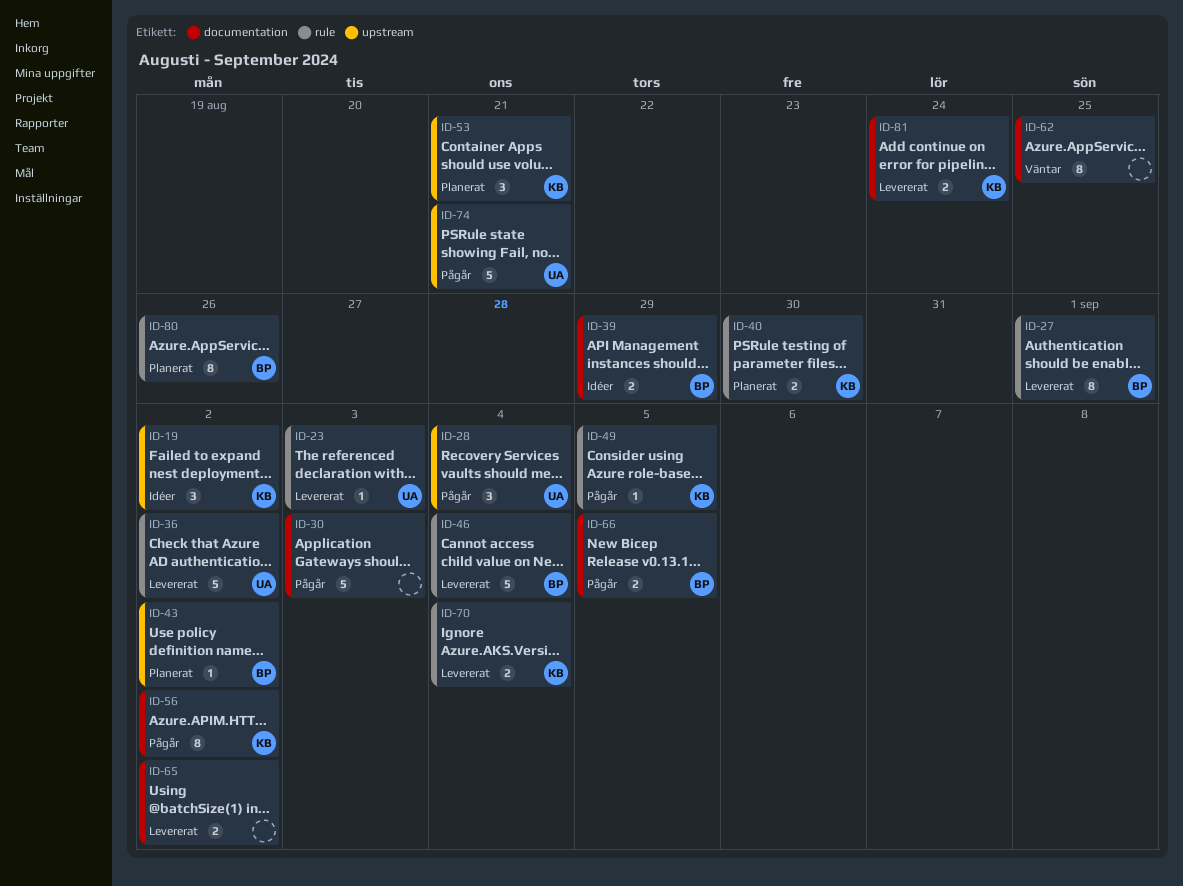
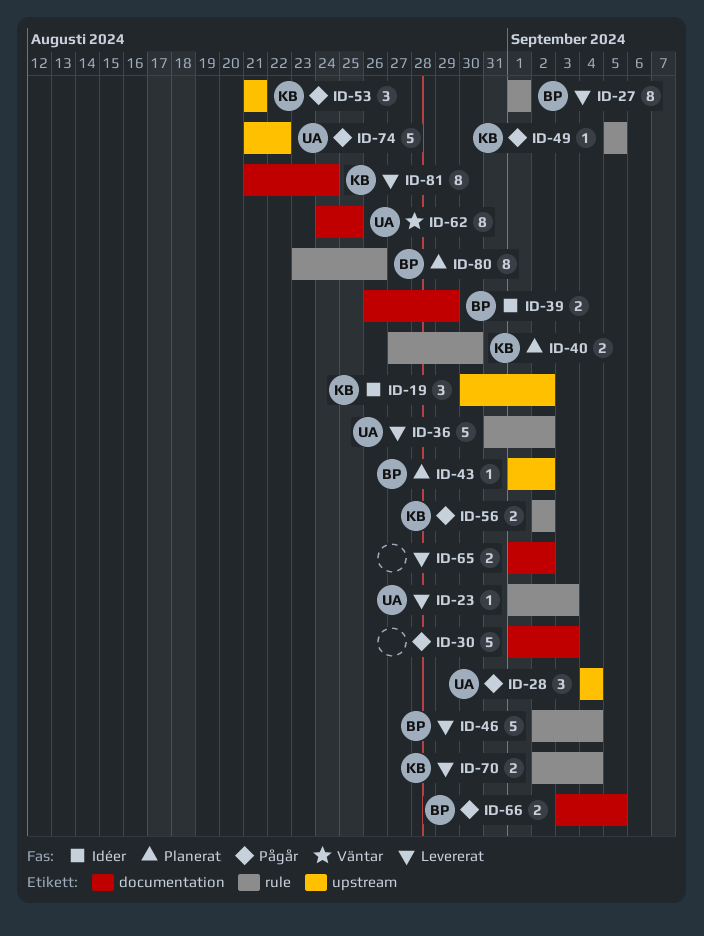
ID-53, status: Planerat -> Pågår
ID-56, label: documentation -> rule
ID-56, estimate: 8 -> 2
ID-62, owner: none -> UA
ID-74, due: Aug 21 -> Aug 22
ID-81, estimate: 2 -> 8

